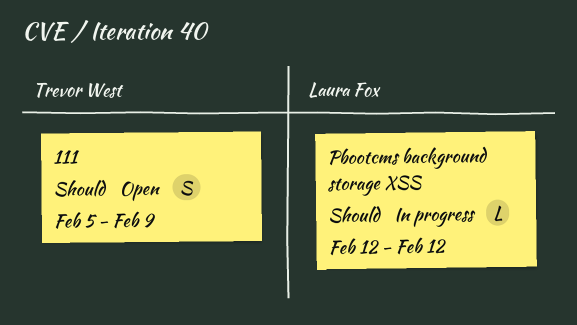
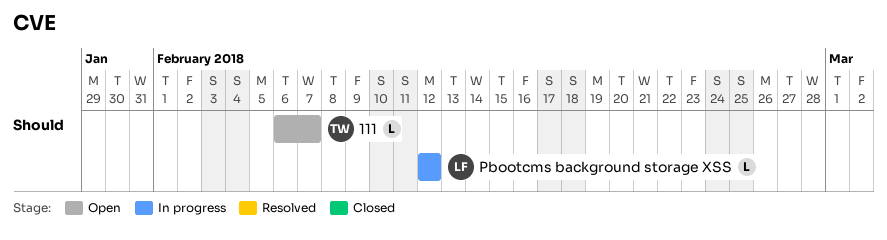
111, estimate: S -> L
111, start: Feb 5 -> Feb 6
111, due: Feb 9 -> Feb 7

